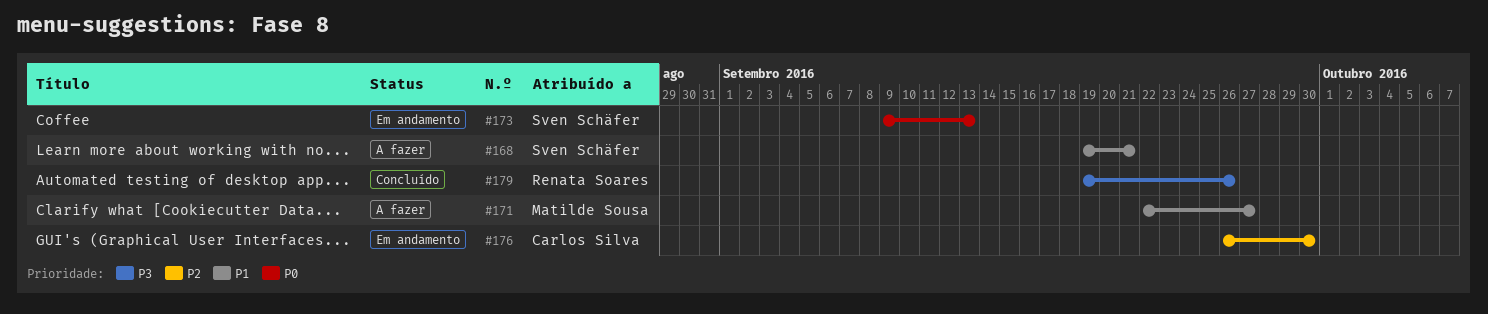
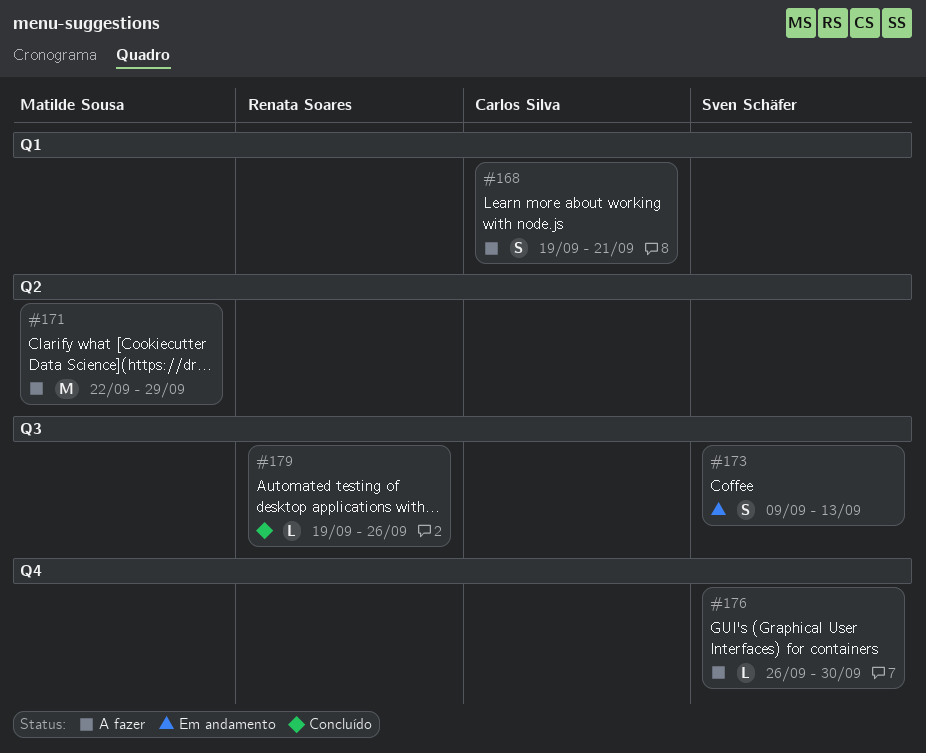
#168, owner: Sven Schäfer -> Carlos Silva
#171, due: Sep 27 -> Sep 29
#176, status: Em andamento -> A fazer
#176, owner: Carlos Silva -> Sven Schäfer

